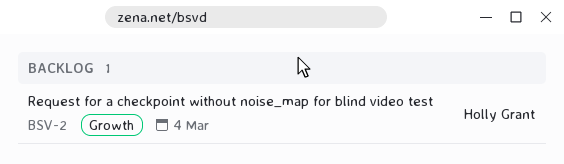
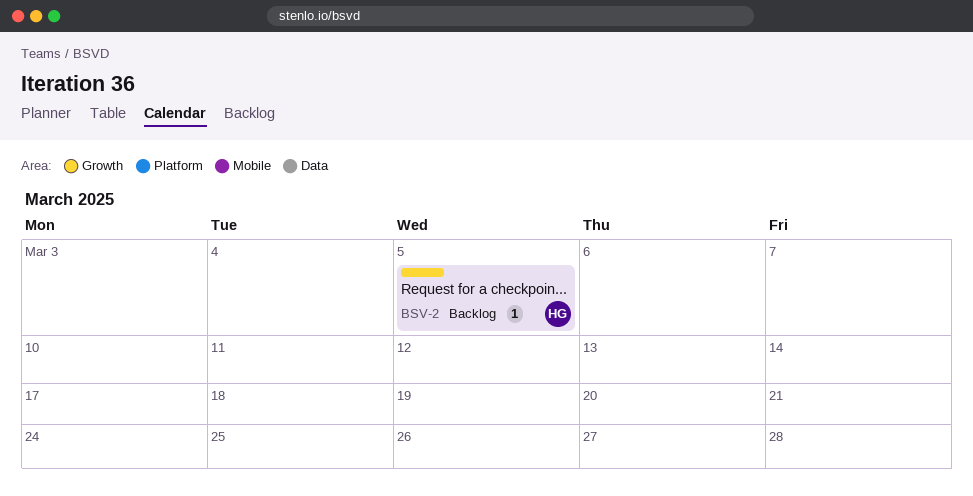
BSV-2, due: Mar 4 -> Mar 5

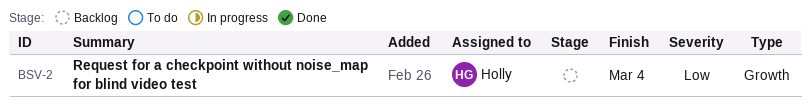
BSV-2, due: Mar 5 -> Mar 4

